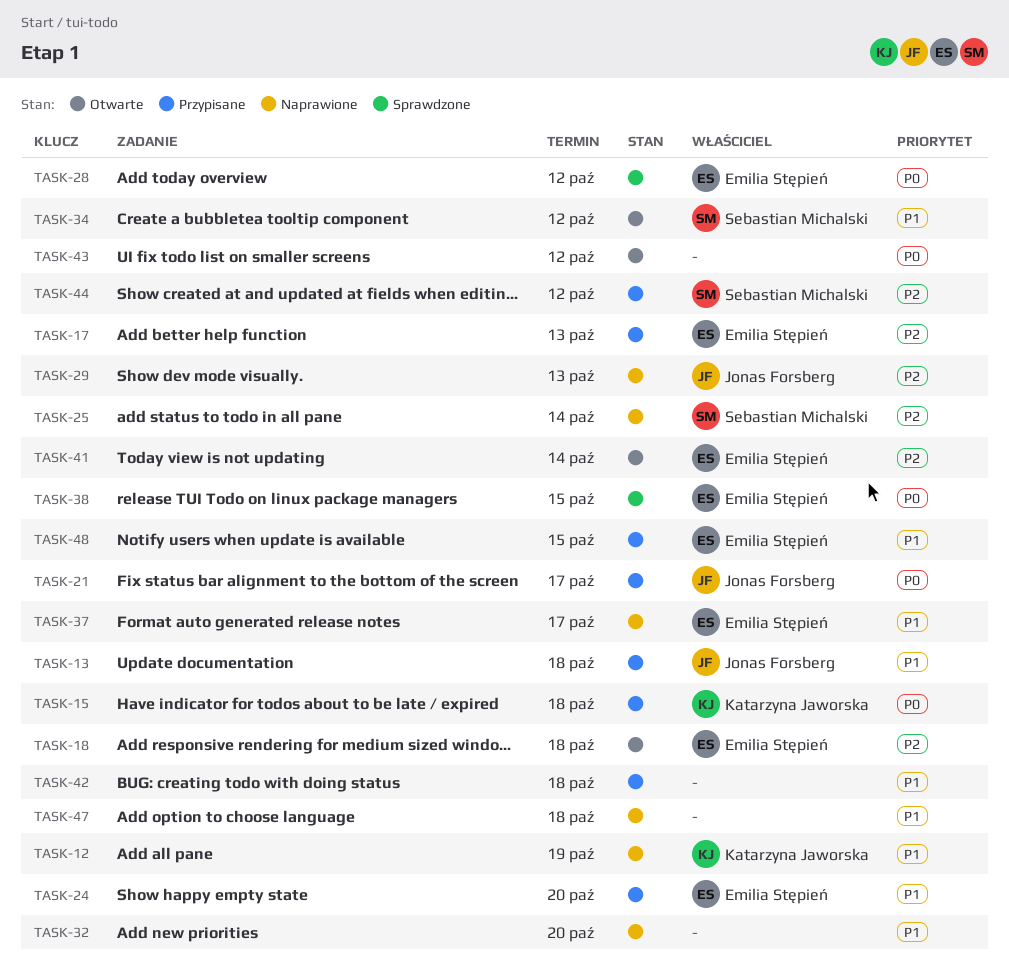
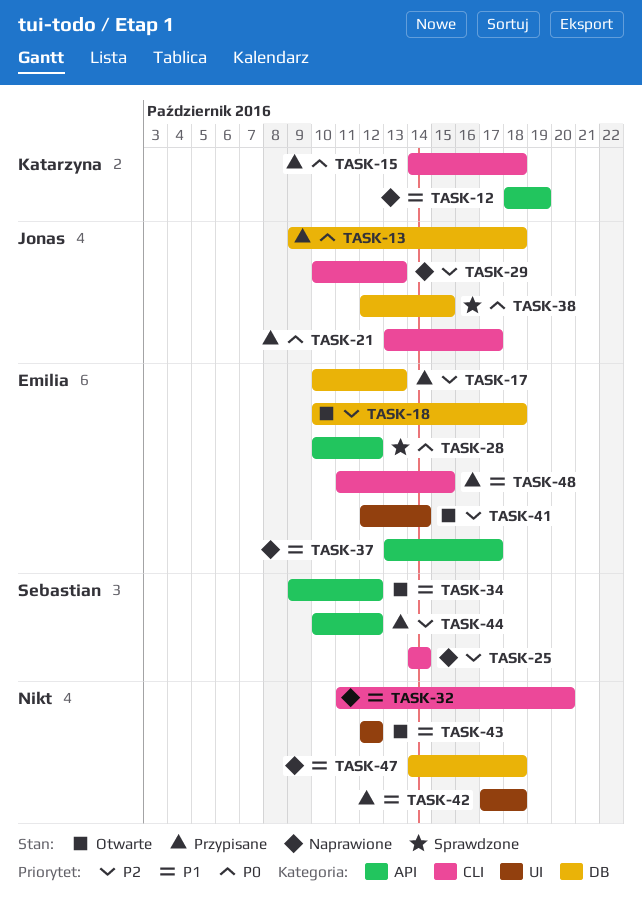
TASK-13, priority: P1 -> P0
TASK-24: present -> none
TASK-38, owner: Emilia Stępień -> Jonas Forsberg
TASK-43, priority: P0 -> P1

